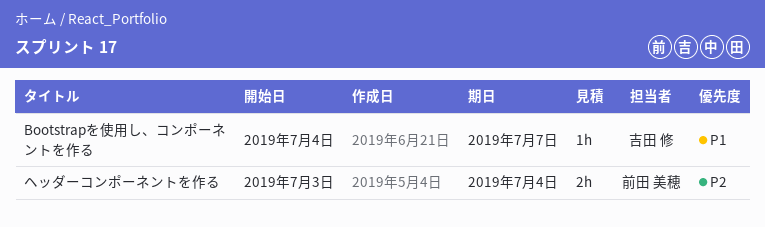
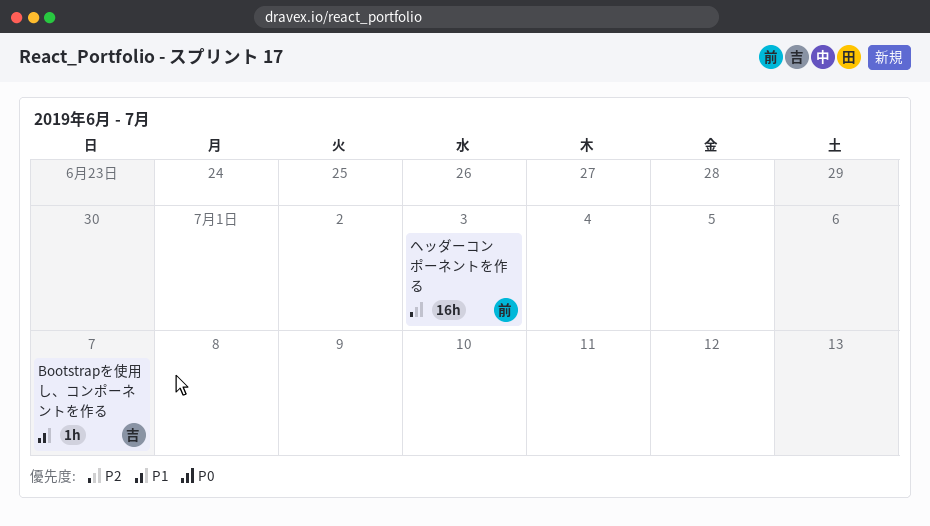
ヘッダーコンポーネントを作る, estimate: 2h -> 16h
ヘッダーコンポーネントを作る, due: Jul 4 -> Jul 3

